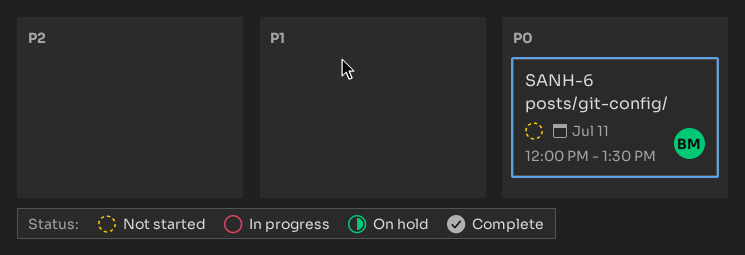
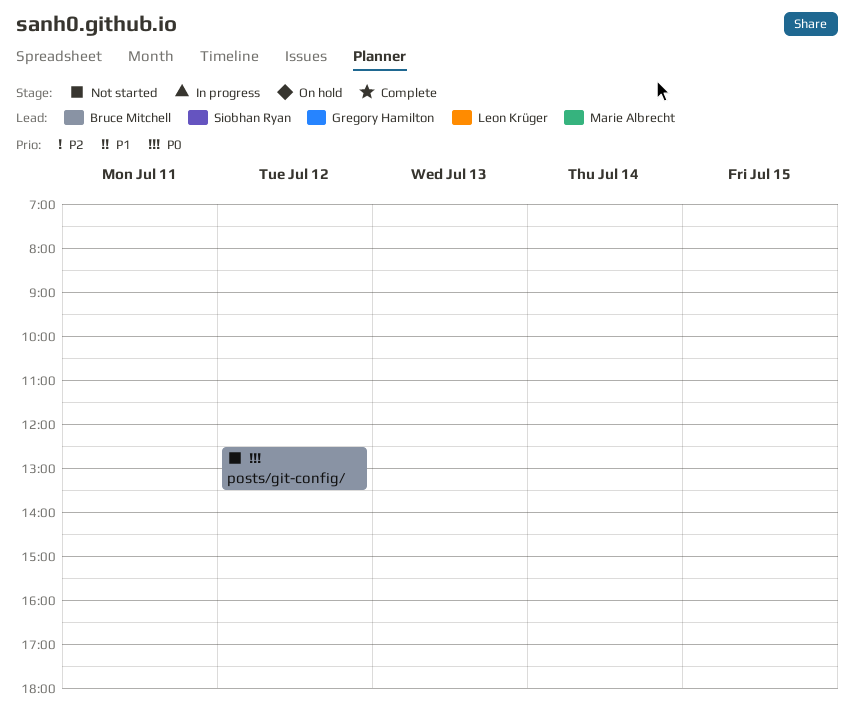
posts/git-config/, day: Jul 11 -> Jul 12
posts/git-config/, begins: 12:00 -> 12:30

